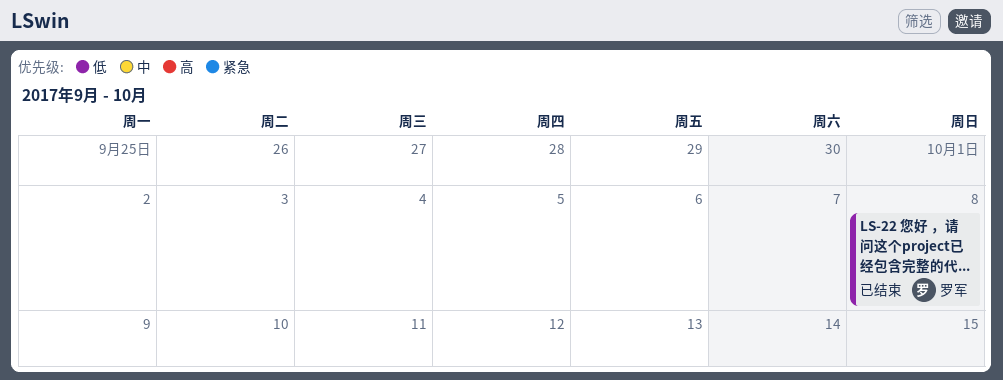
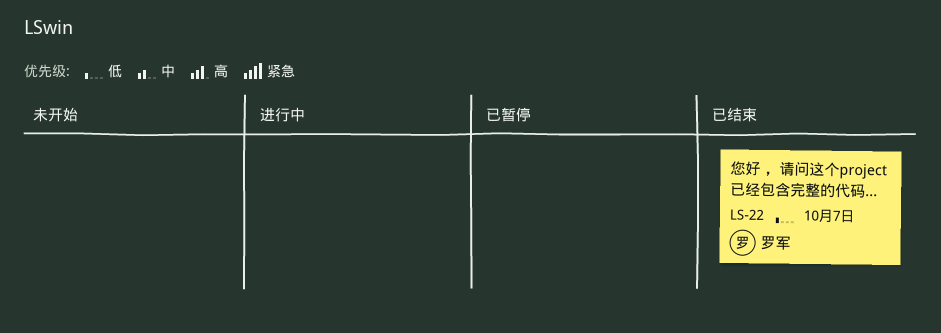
LS-22, due: Oct 8 -> Oct 7

